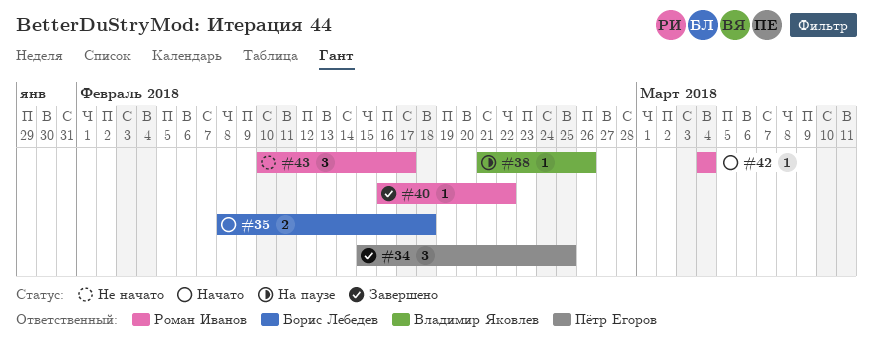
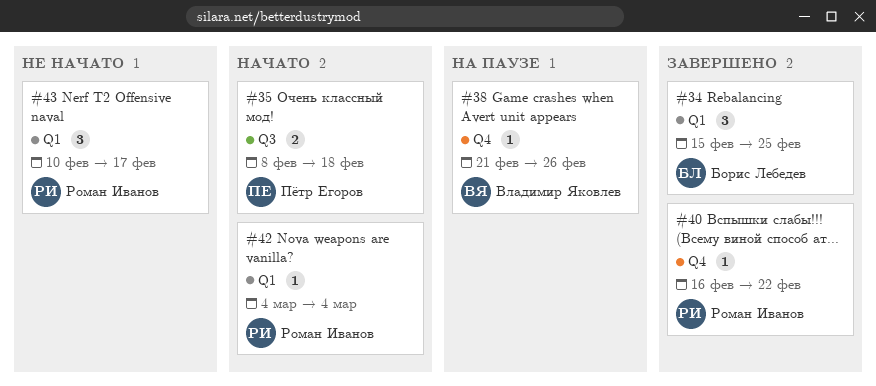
#34, owner: Пётр Егоров -> Борис Лебедев
#35, owner: Борис Лебедев -> Пётр Егоров

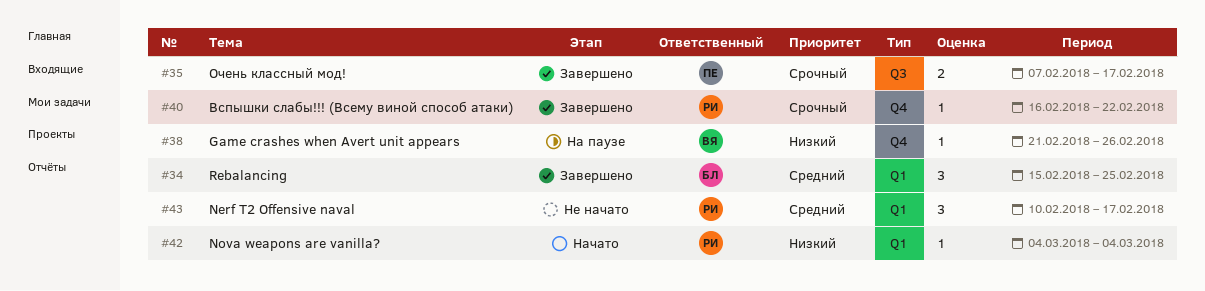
#35, status: Начато -> Завершено
#35, start: Feb 8 -> Feb 7
#35, due: Feb 18 -> Feb 17

